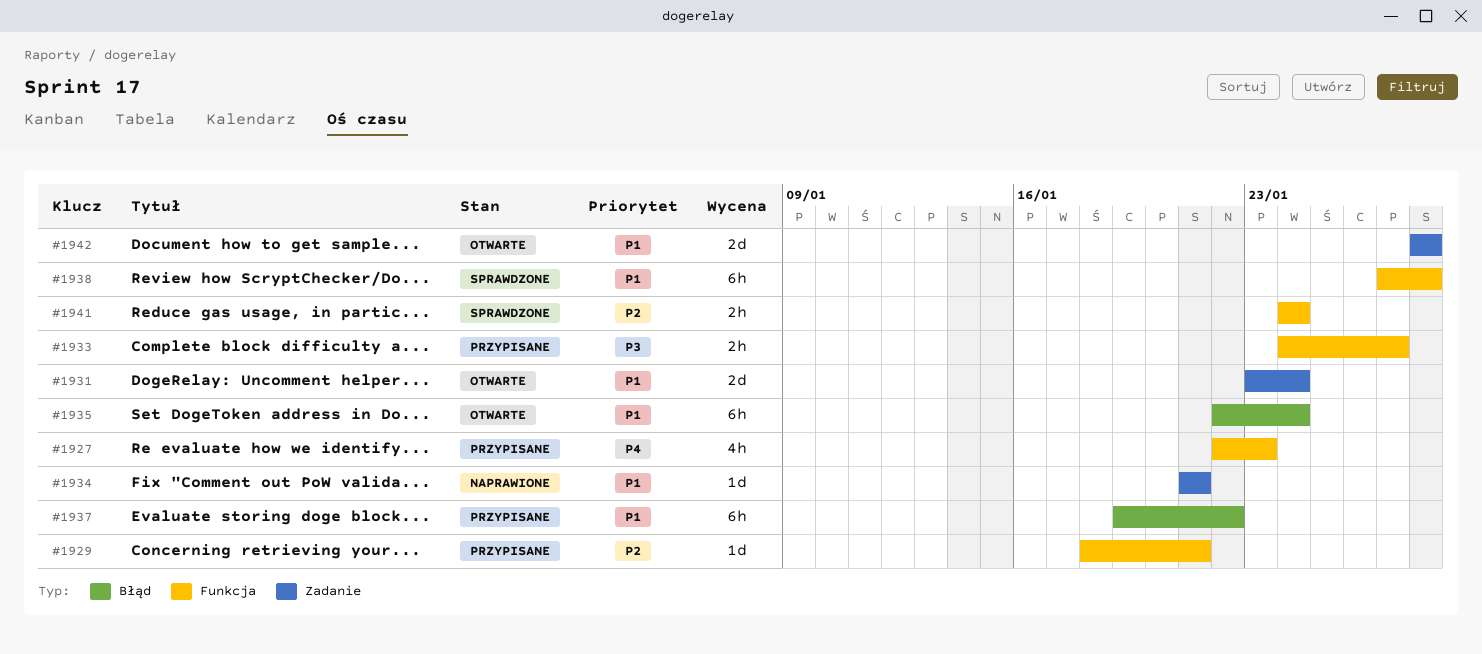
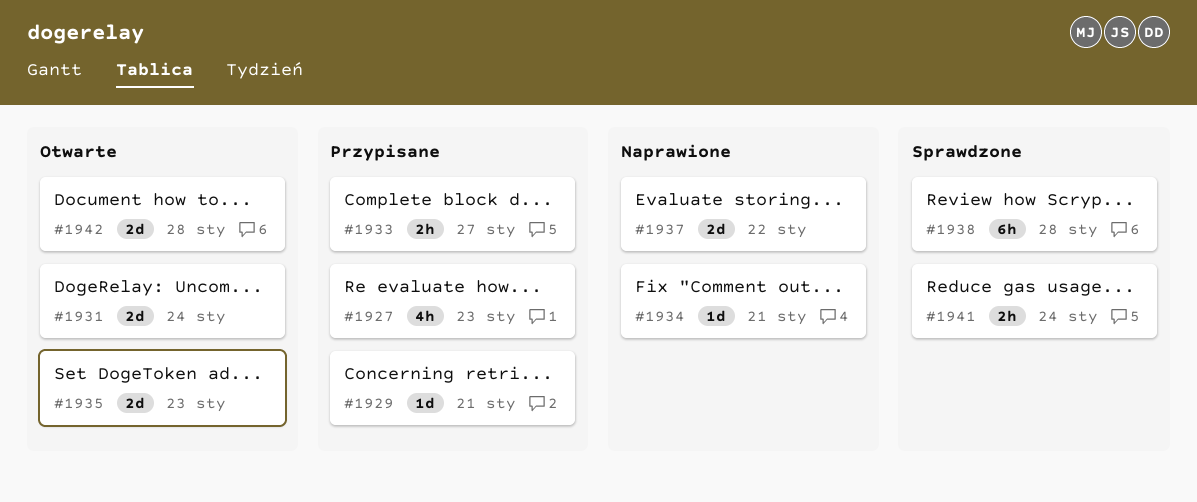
#1935, estimate: 6h -> 2d
#1935, due: Jan 24 -> Jan 23
#1937, status: Przypisane -> Naprawione
#1937, estimate: 6h -> 2d

